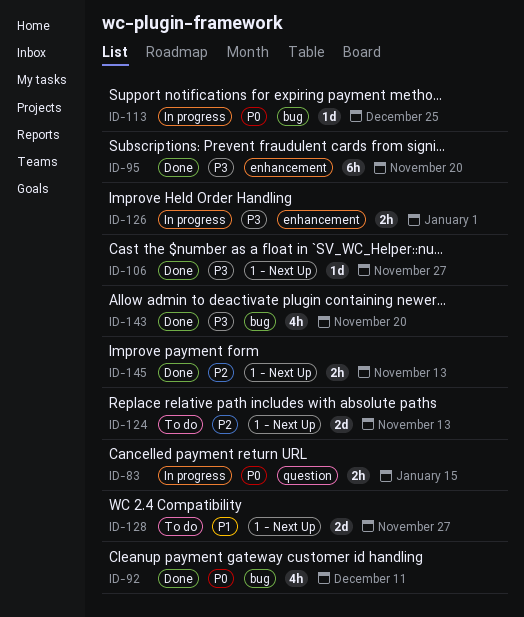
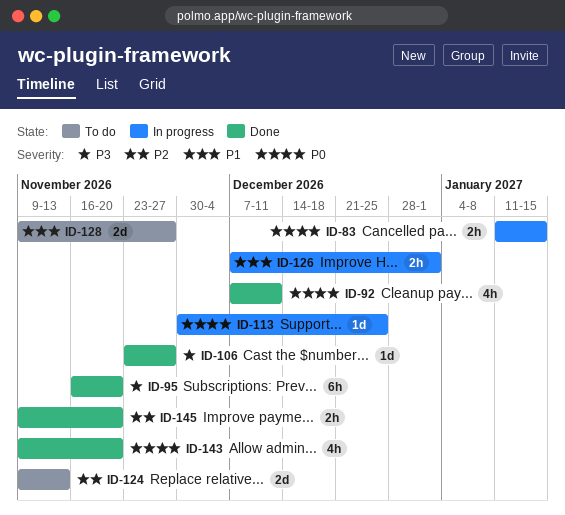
ID-126, priority: P3 -> P1
ID-143, priority: P3 -> P0
ID-145, due: Nov 13 -> Nov 20

